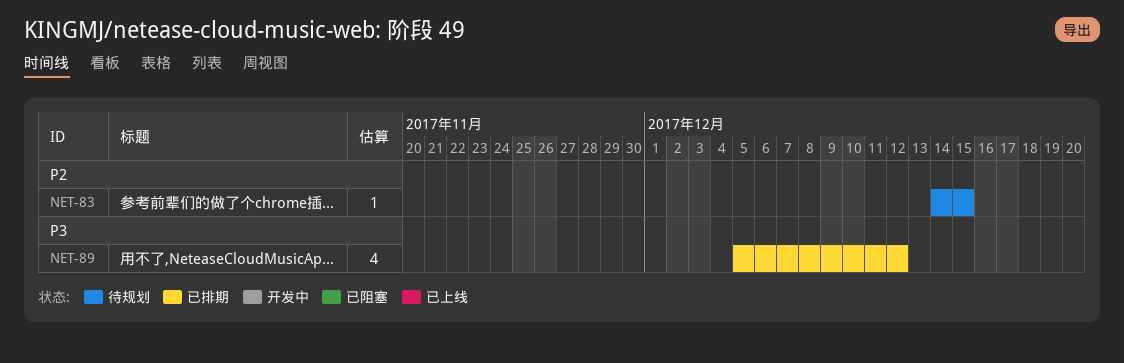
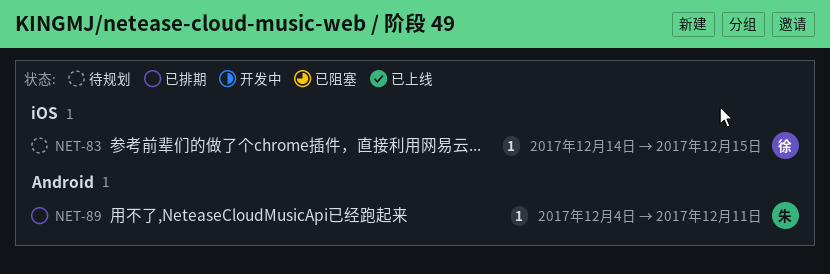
NET-89, estimate: 4 -> 1
NET-89, start: Dec 5 -> Dec 4
NET-89, due: Dec 12 -> Dec 11

